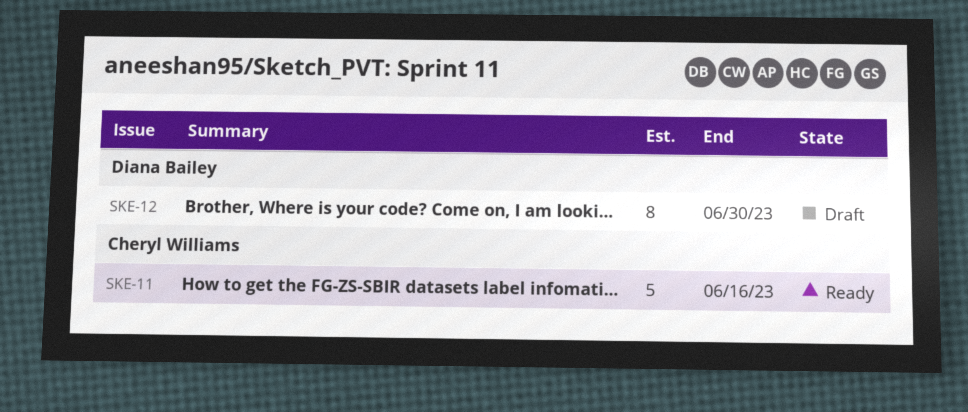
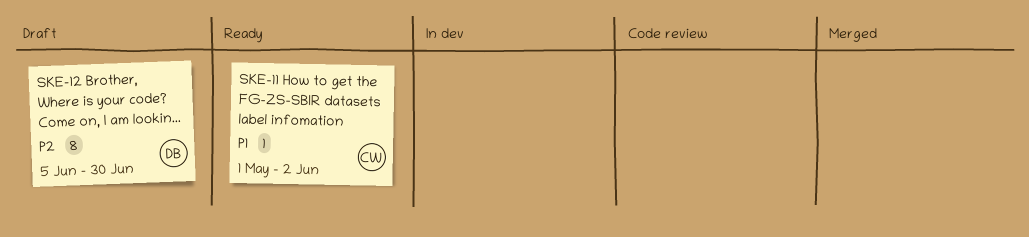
SKE-11, estimate: 5 -> 1
SKE-11, due: Jun 16 -> Jun 2

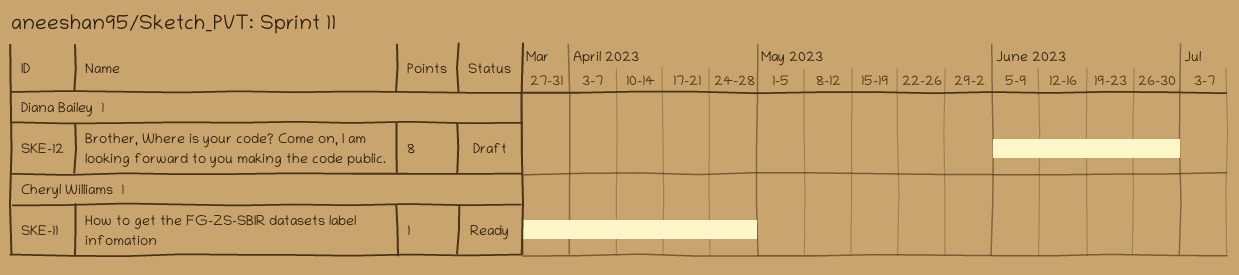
SKE-11, start: May 1 -> Mar 27
SKE-11, due: Jun 2 -> Apr 28

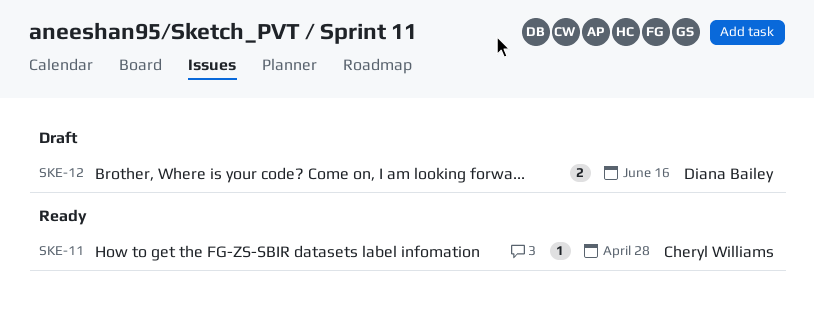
SKE-12, estimate: 8 -> 2
SKE-12, due: Jun 30 -> Jun 16

